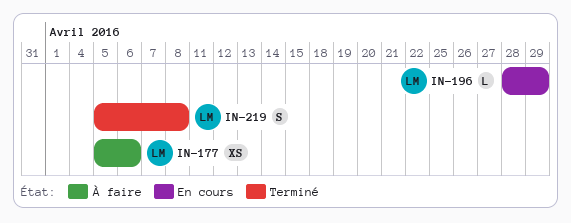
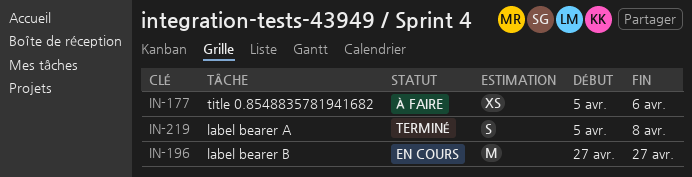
IN-196, estimate: L -> M
IN-196, start: Apr 28 -> Apr 27
IN-196, due: Apr 29 -> Apr 27

